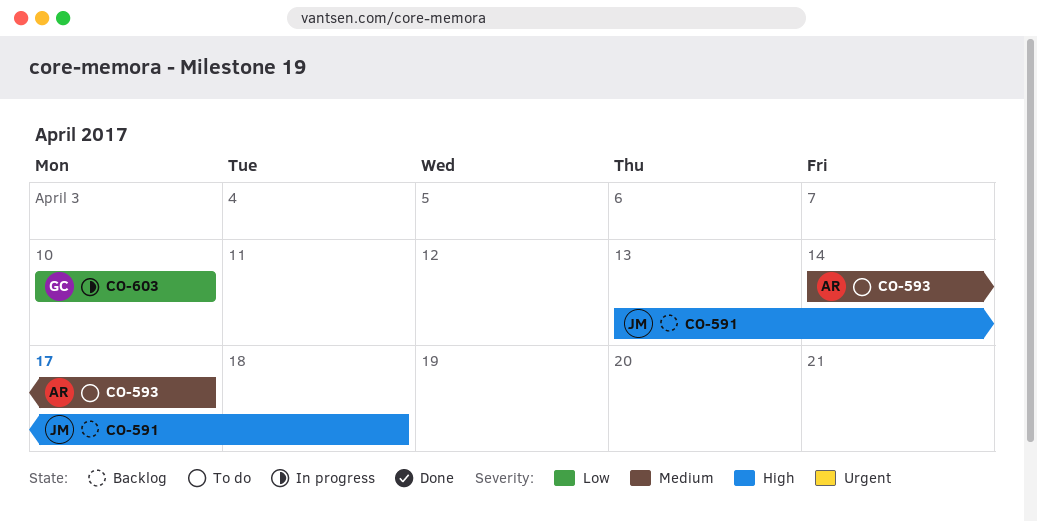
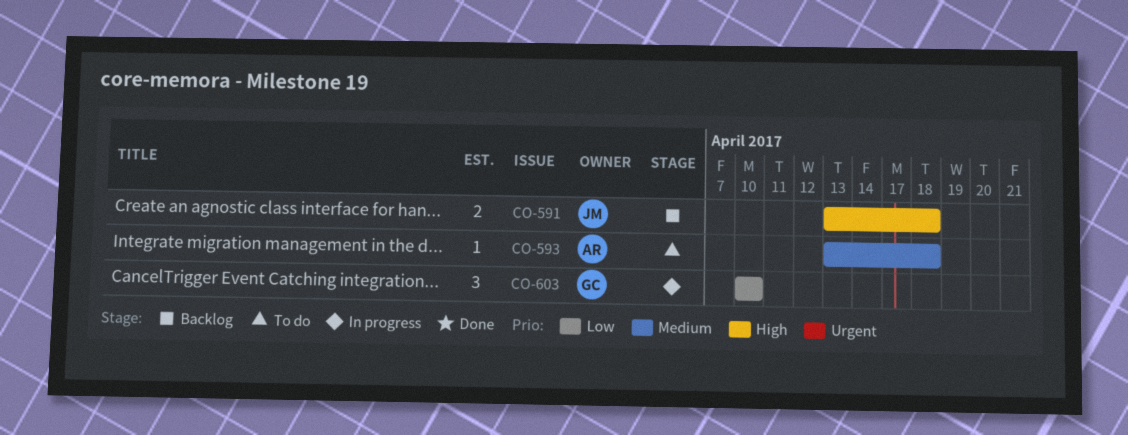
CO-593, start: Apr 14 -> Apr 13
CO-593, due: Apr 17 -> Apr 18

